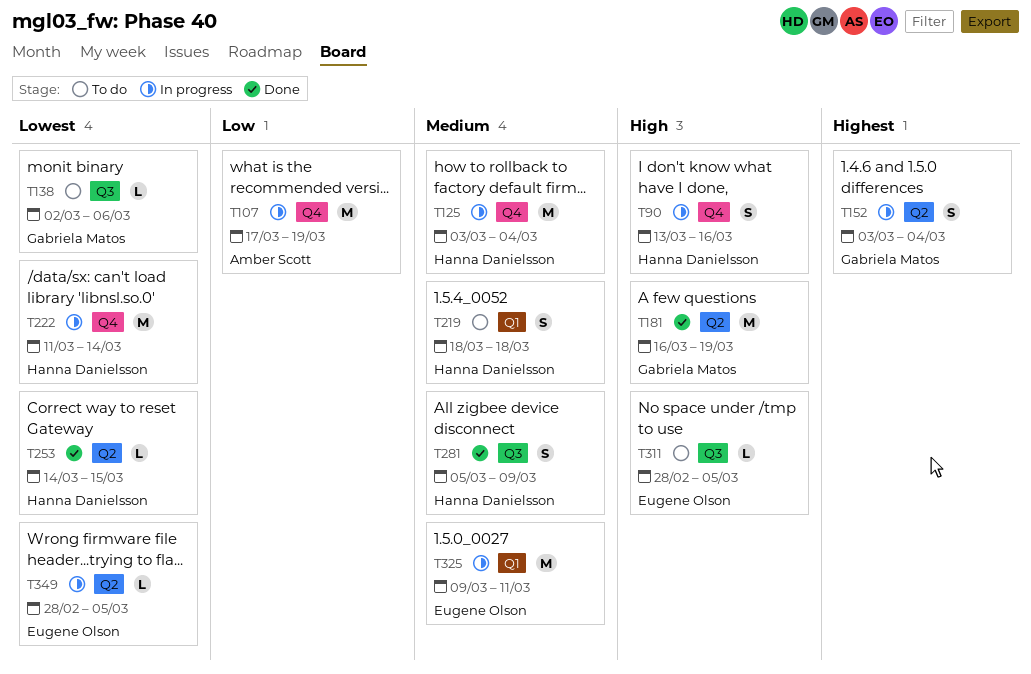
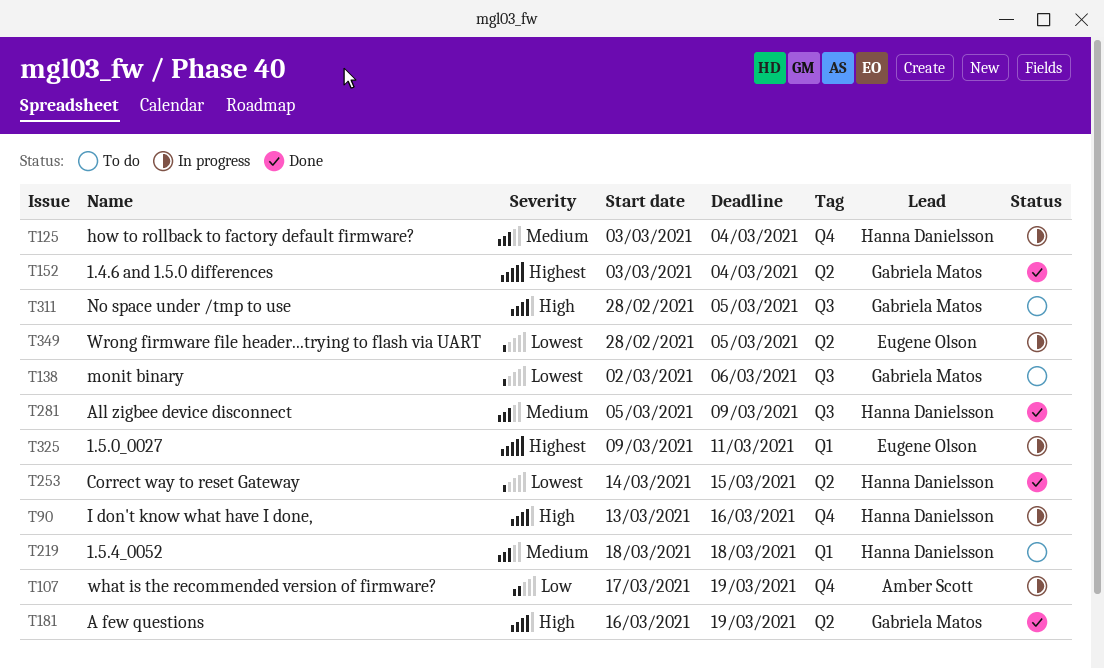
T152, status: In progress -> Done
T222: present -> none
T311, owner: Eugene Olson -> Gabriela Matos
T325, priority: Medium -> Highest

